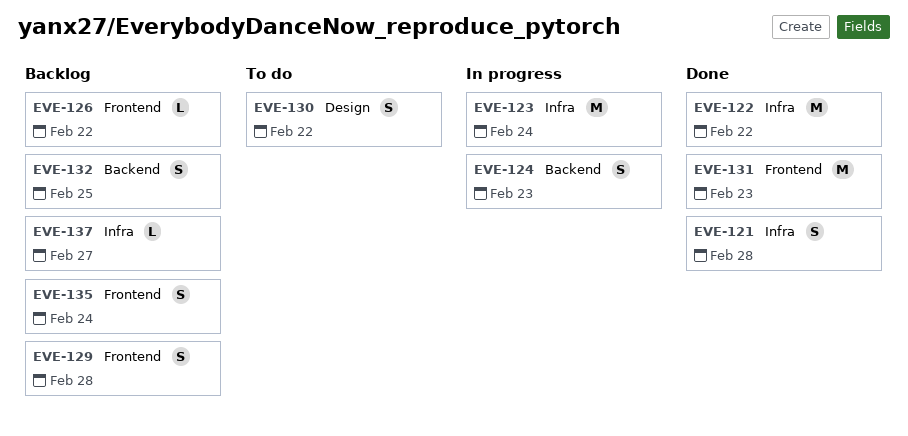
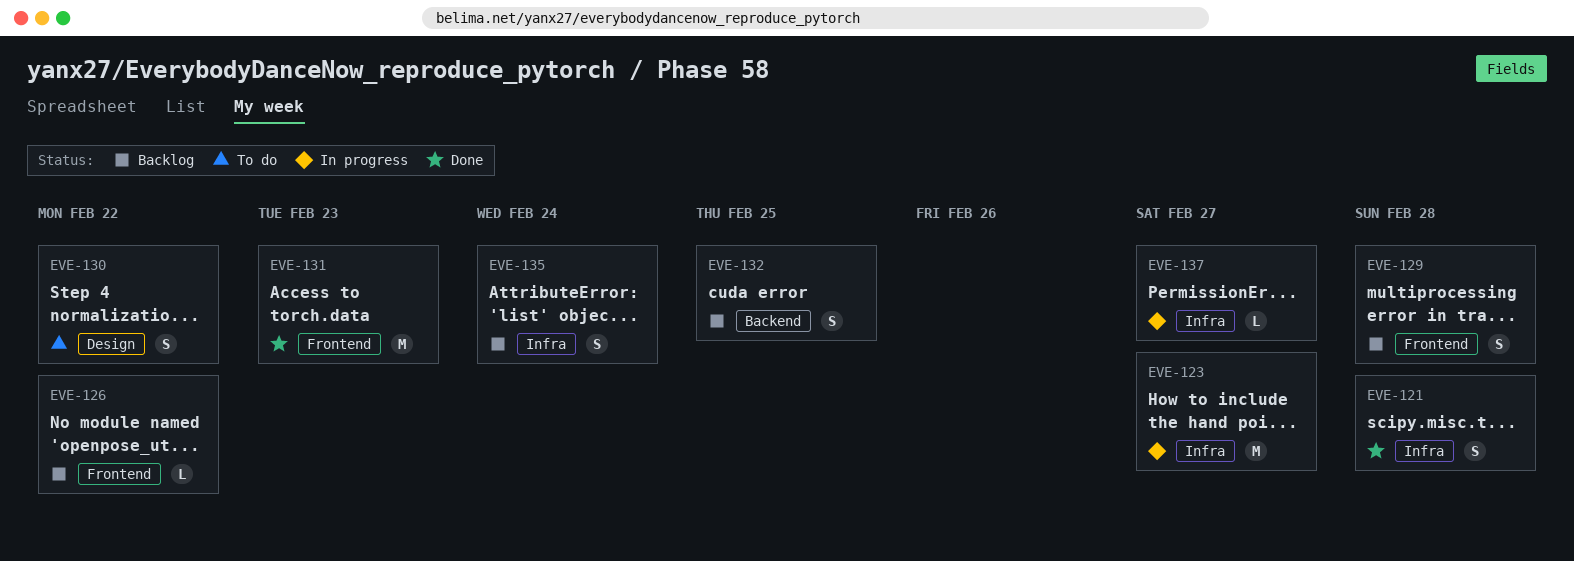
EVE-122: present -> none
EVE-123, due: Feb 24 -> Feb 27
EVE-124: present -> none
EVE-135, label: Frontend -> Infra
EVE-137, status: Backlog -> In progress

